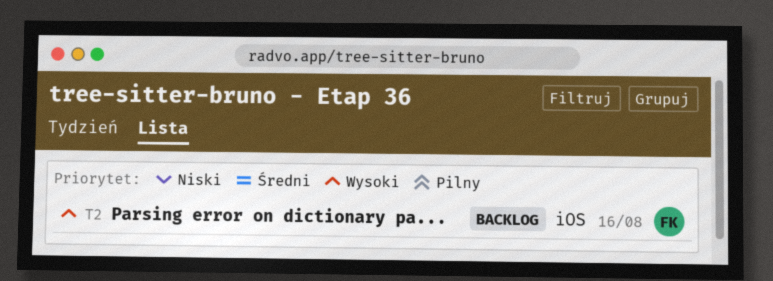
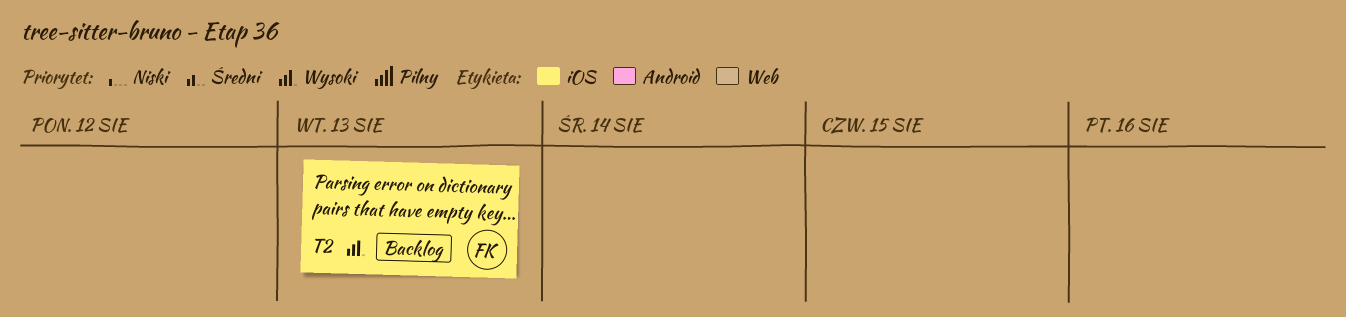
T2, due: Aug 16 -> Aug 13

